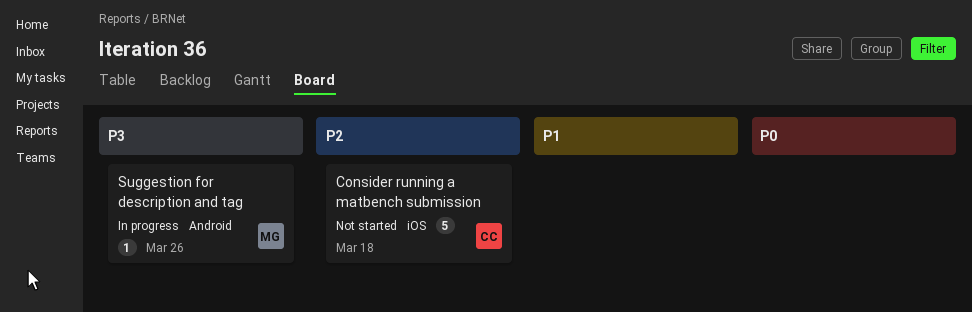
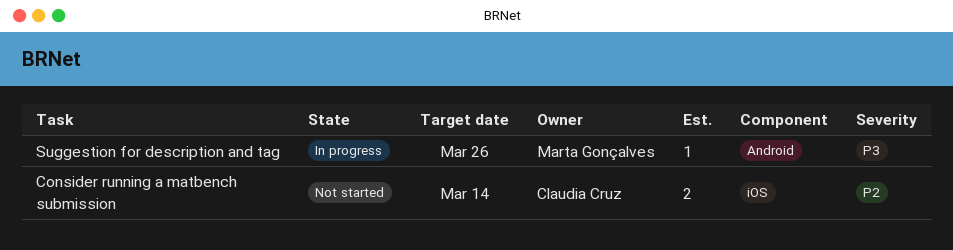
Consider running a matbench submission, estimate: 5 -> 2
Consider running a matbench submission, due: Mar 18 -> Mar 14

